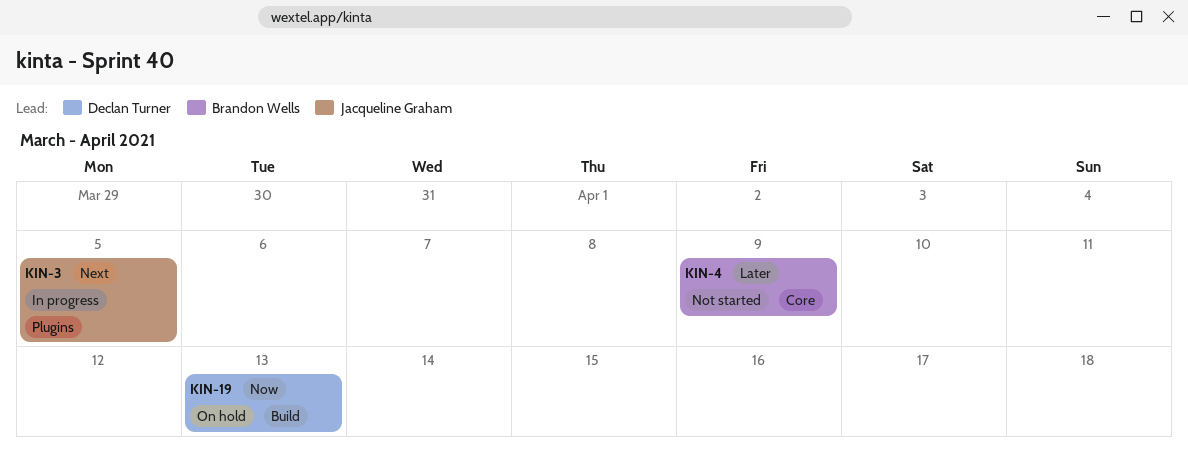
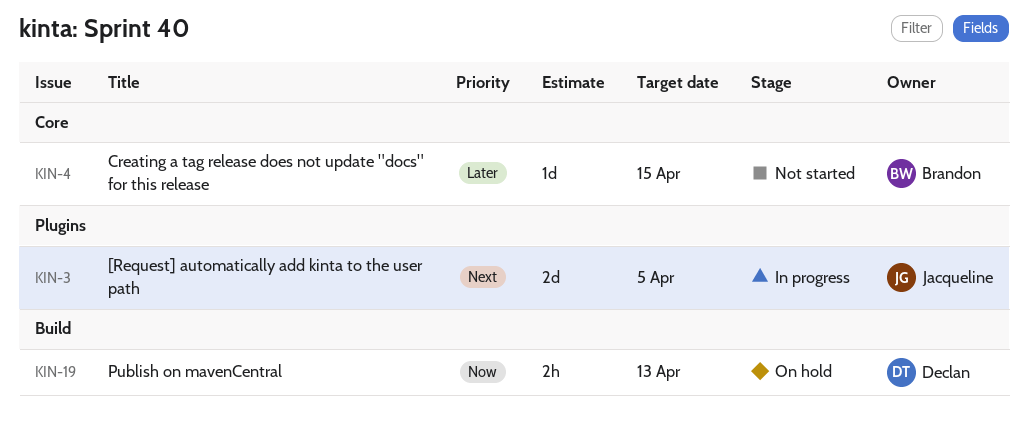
KIN-4, due: Apr 9 -> Apr 15

